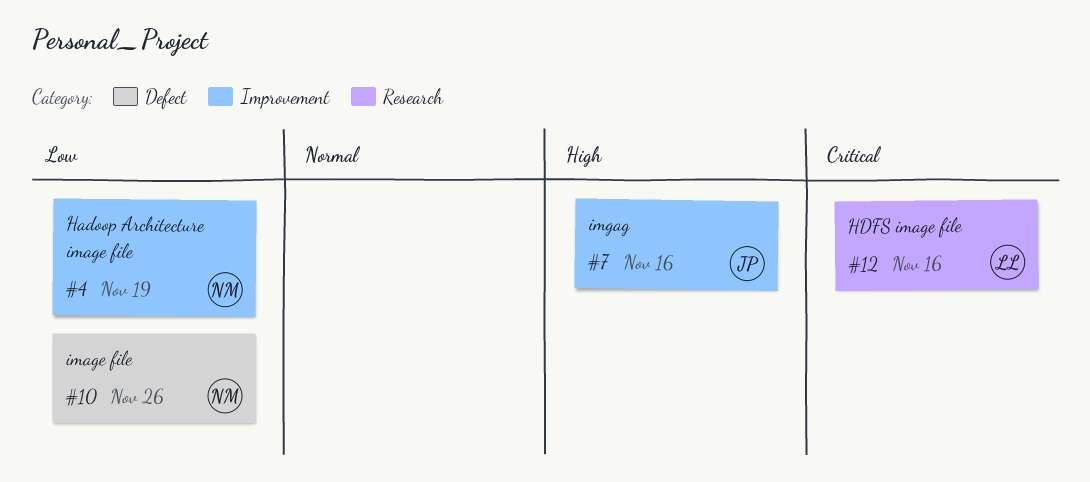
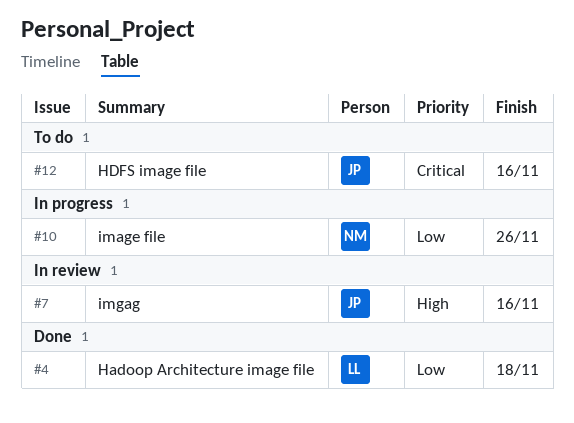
#4, owner: NM -> LL
#4, due: Nov 19 -> Nov 18
#12, owner: LL -> JP

